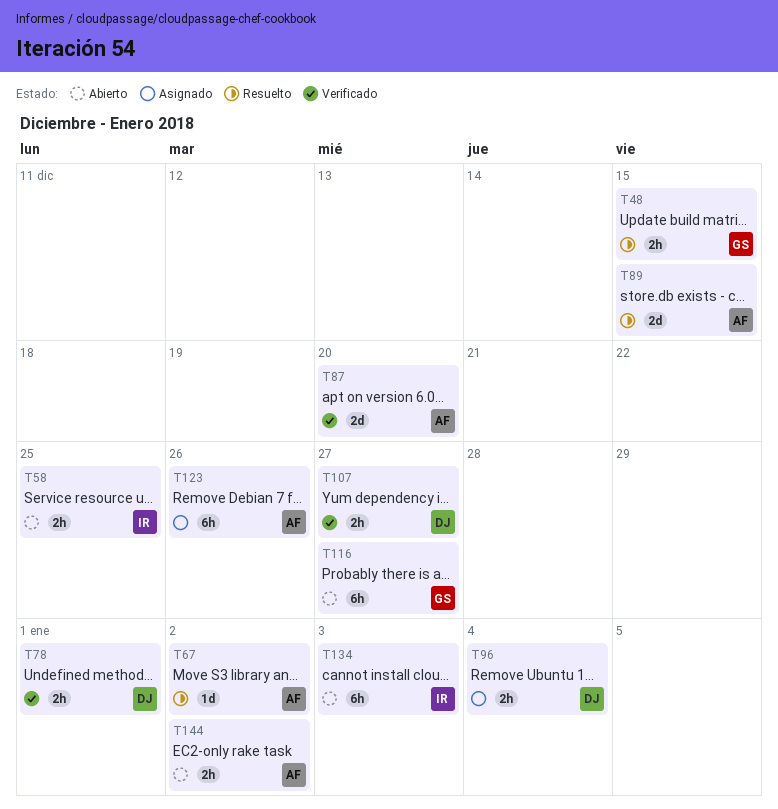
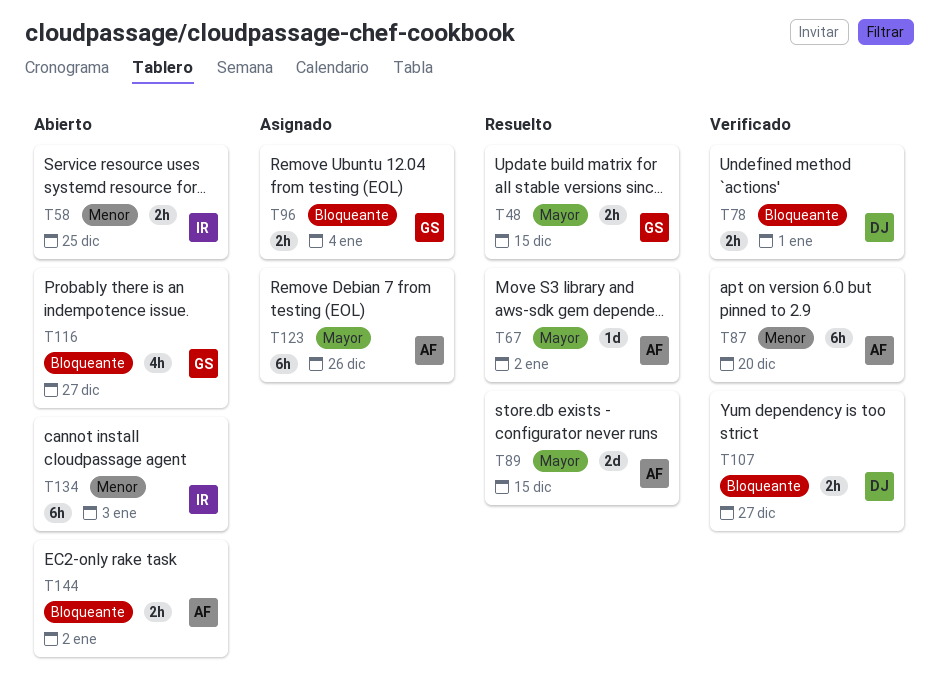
T87, estimate: 2d -> 6h
T96, owner: DJ -> GS
T116, estimate: 6h -> 4h

